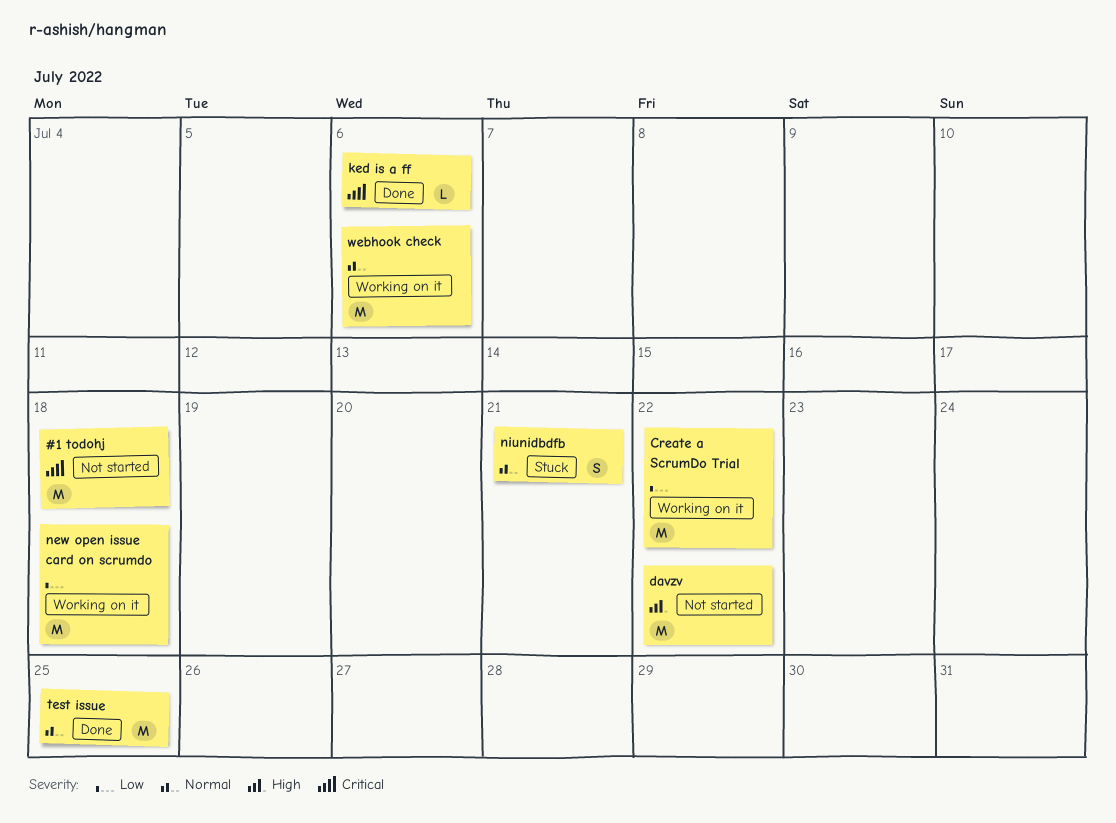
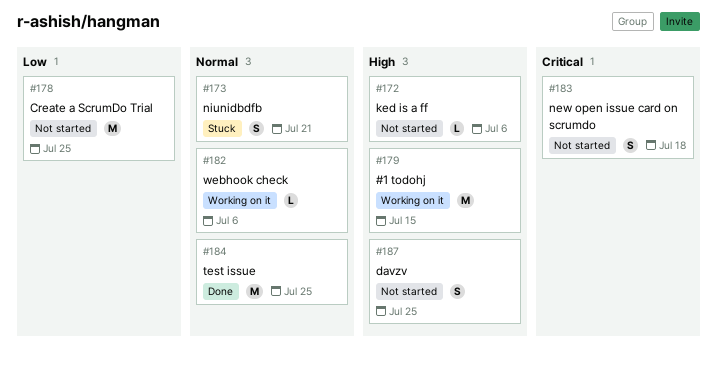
#1 todohj, status: Not started -> Working on it
#1 todohj, priority: Critical -> High
#1 todohj, due: Jul 18 -> Jul 15
Create a ScrumDo Trial, status: Working on it -> Not started
Create a ScrumDo Trial, due: Jul 22 -> Jul 25
davzv, estimate: M -> S
davzv, due: Jul 22 -> Jul 25
ked is a ff, status: Done -> Not started
ked is a ff, priority: Critical -> High
new open issue card on scrumdo, status: Working on it -> Not started
new open issue card on scrumdo, priority: Low -> Critical
new open issue card on scrumdo, estimate: M -> S
webhook check, estimate: M -> L

